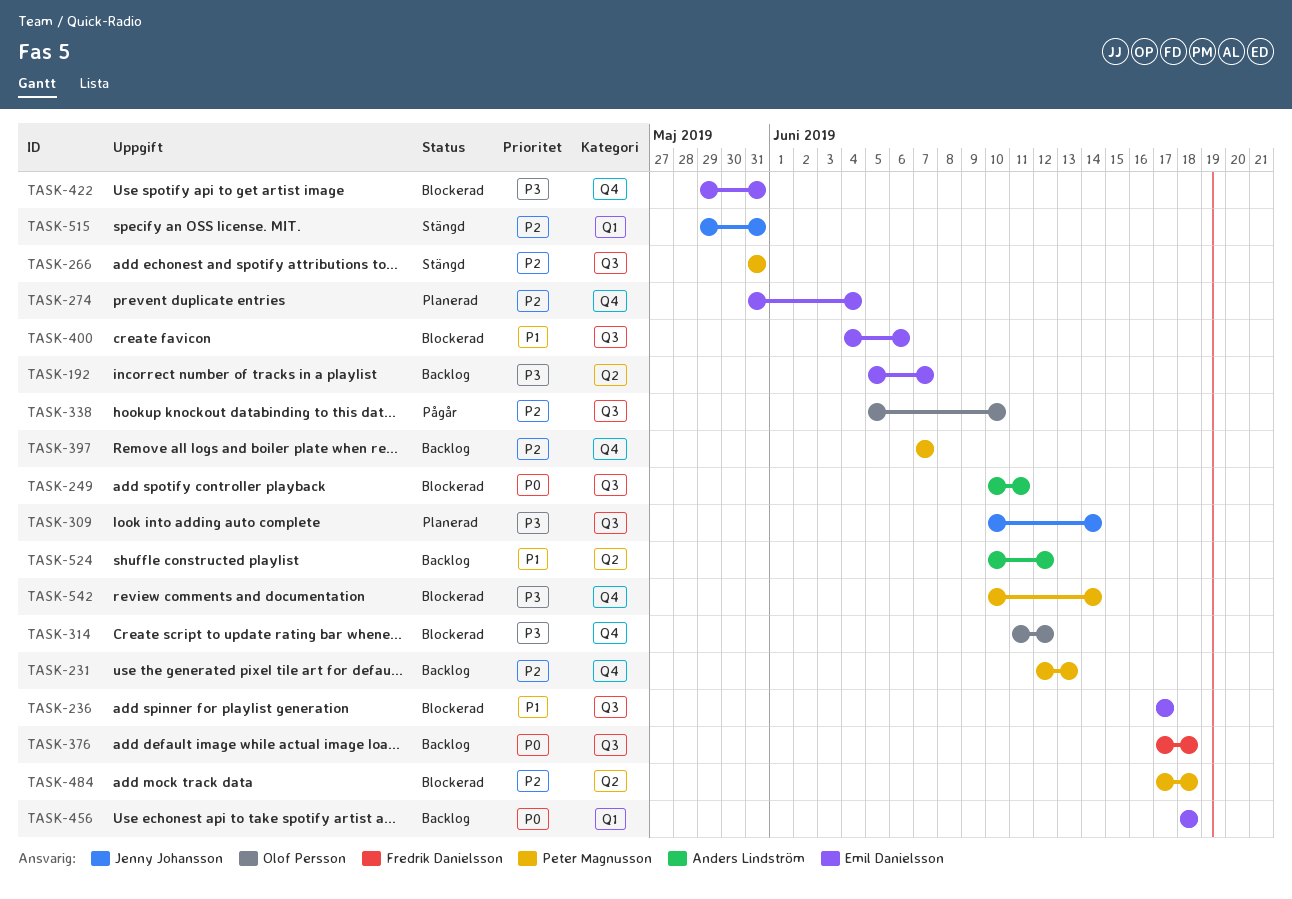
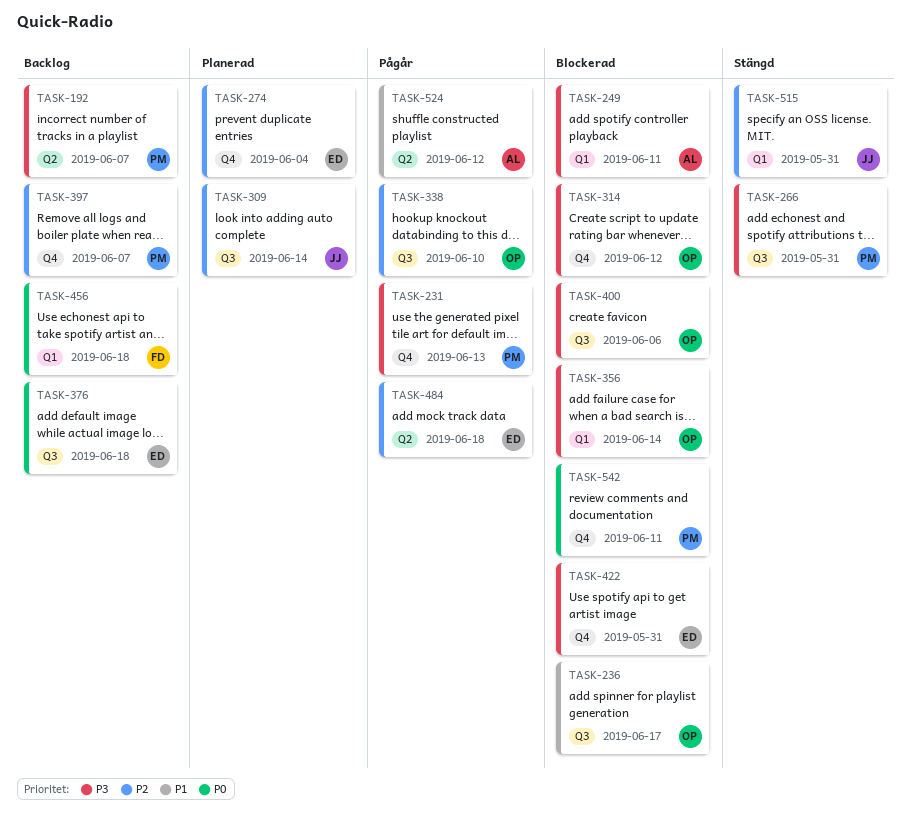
TASK-192, owner: Emil Danielsson -> Peter Magnusson
TASK-231, status: Backlog -> Pågår
TASK-231, priority: P2 -> P3
TASK-236, owner: Emil Danielsson -> Olof Persson
TASK-249, priority: P0 -> P3
TASK-249, label: Q3 -> Q1
TASK-266, priority: P2 -> P3
TASK-309, priority: P3 -> P2
TASK-356: none -> present
TASK-376, owner: Fredrik Danielsson -> Emil Danielsson
TASK-400, owner: Emil Danielsson -> Olof Persson
TASK-400, priority: P1 -> P3
TASK-456, owner: Emil Danielsson -> Fredrik Danielsson
TASK-484, status: Blockerad -> Pågår
TASK-484, owner: Peter Magnusson -> Emil Danielsson
TASK-524, status: Backlog -> Pågår
TASK-542, priority: P3 -> P0
TASK-542, due: Jun 14 -> Jun 11

